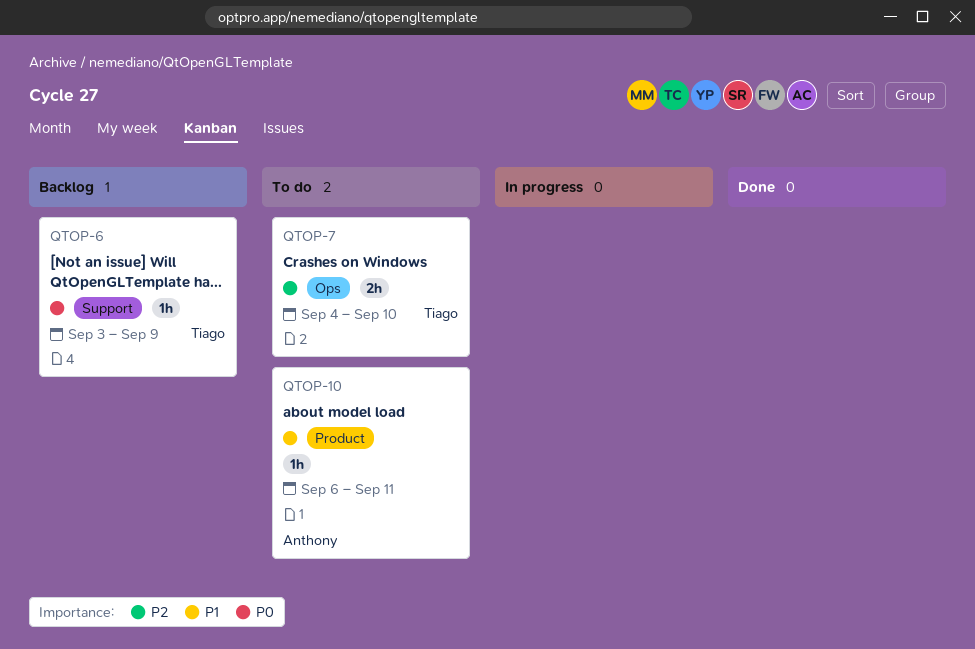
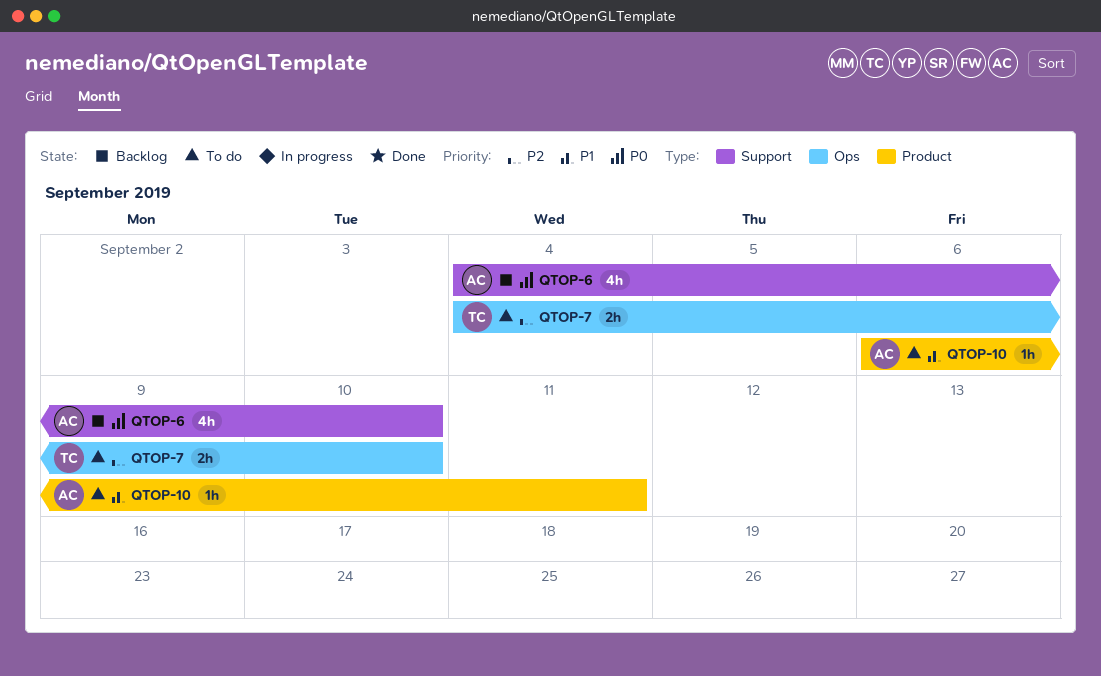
QTOP-6, owner: Tiago -> Anthony
QTOP-6, estimate: 1h -> 4h
QTOP-6, start: Sep 3 -> Sep 4
QTOP-6, due: Sep 9 -> Sep 10

